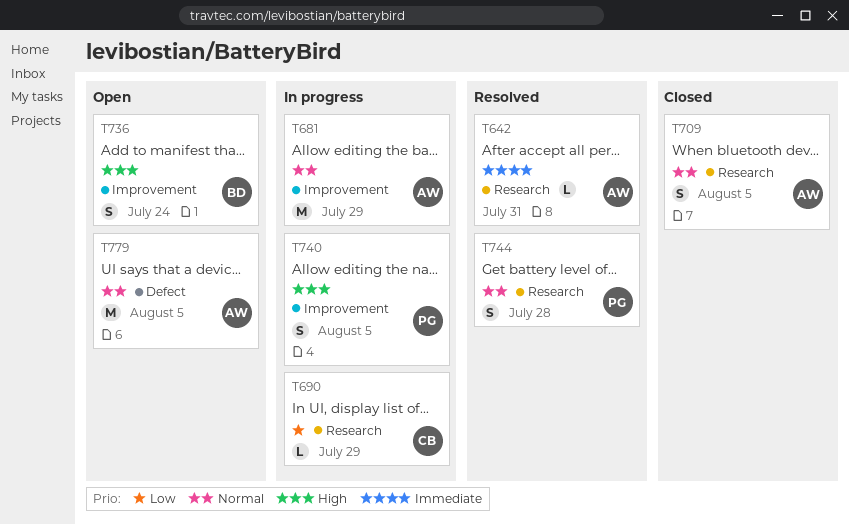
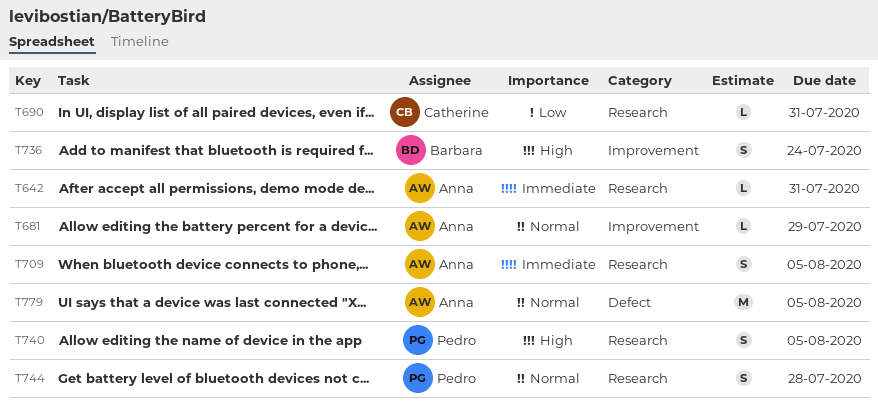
T681, estimate: M -> L
T690, due: Jul 29 -> Jul 31
T709, priority: Normal -> Immediate
T740, label: Improvement -> Research

